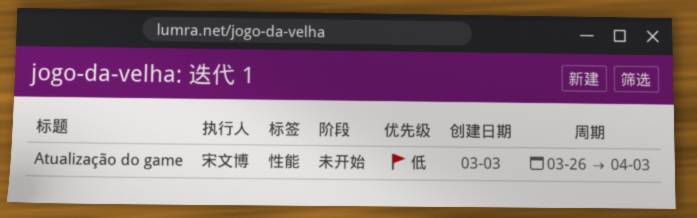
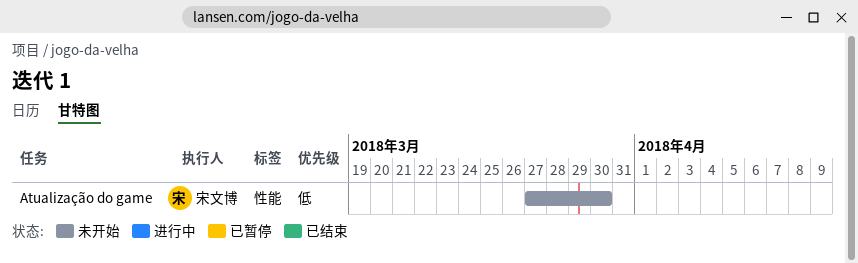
Atualização do game, start: Mar 26 -> Mar 27
Atualização do game, due: Apr 3 -> Mar 30

